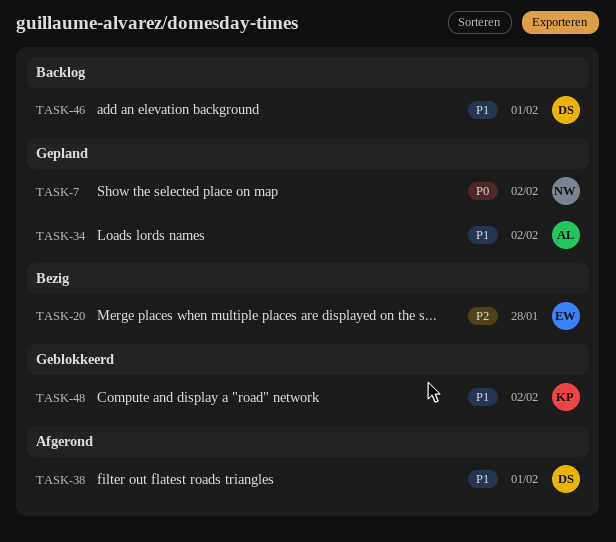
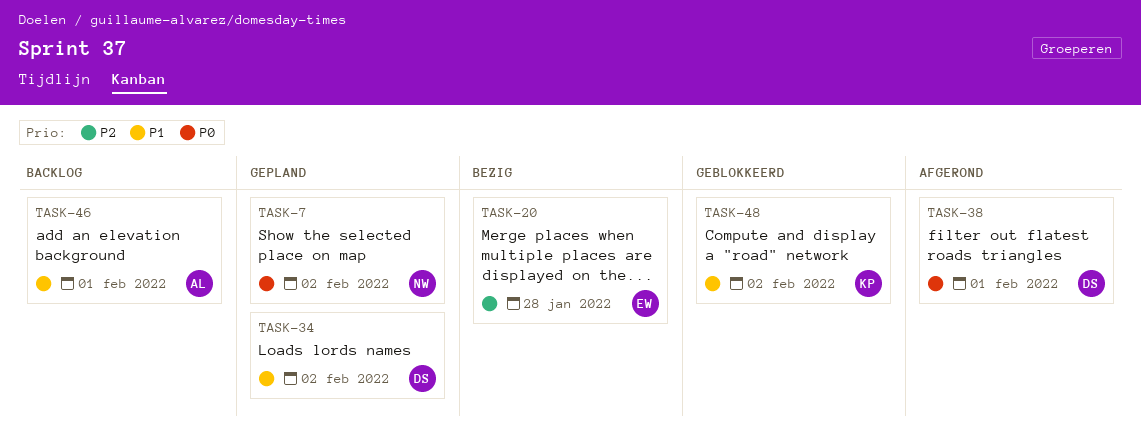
TASK-34, owner: AL -> DS
TASK-38, priority: P1 -> P0
TASK-46, owner: DS -> AL

